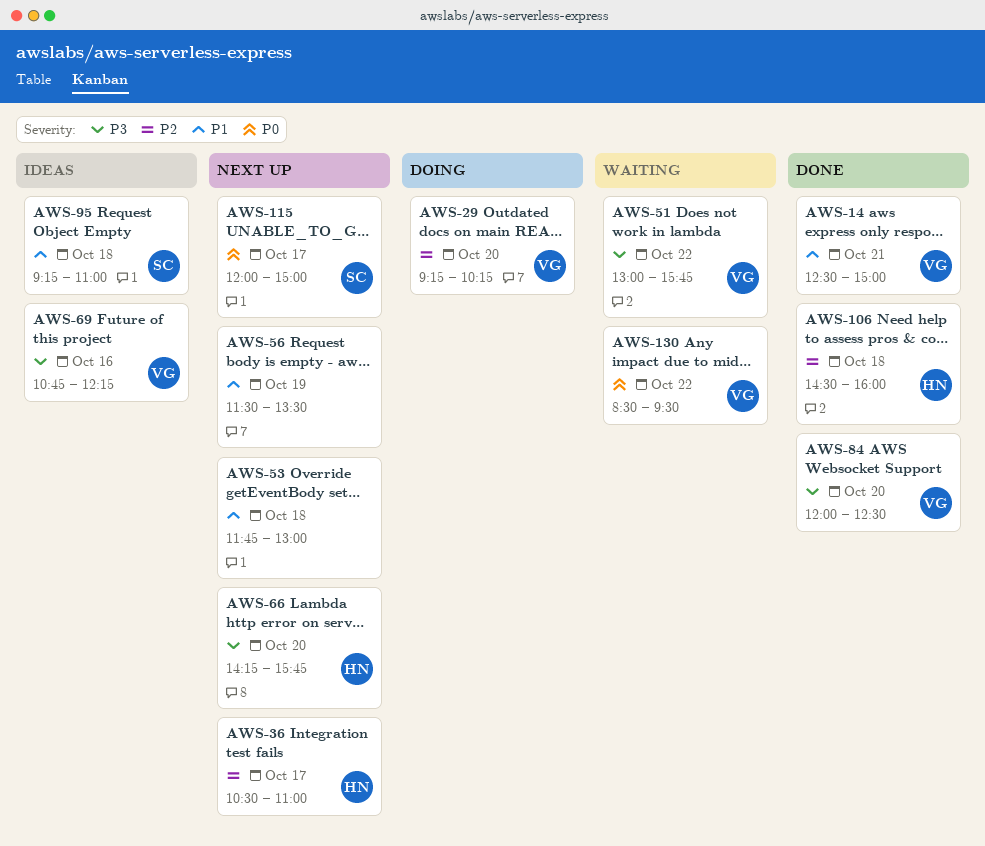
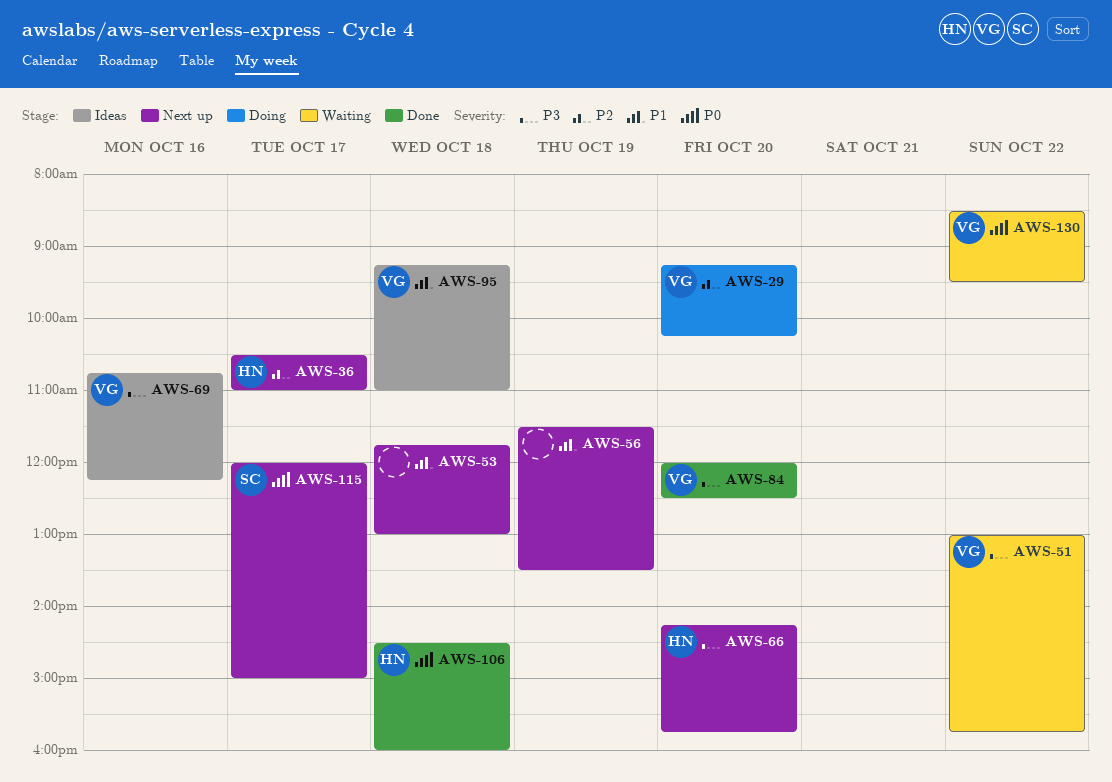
AWS-14: present -> none
AWS-95, owner: SC -> VG
AWS-106, priority: P2 -> P0

